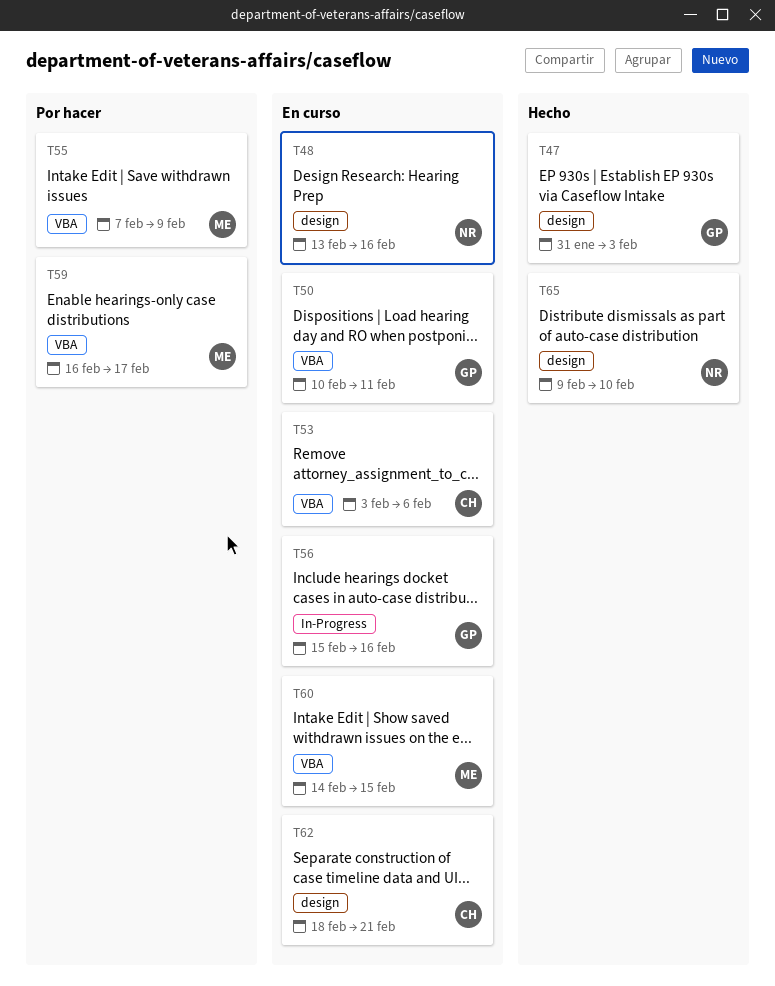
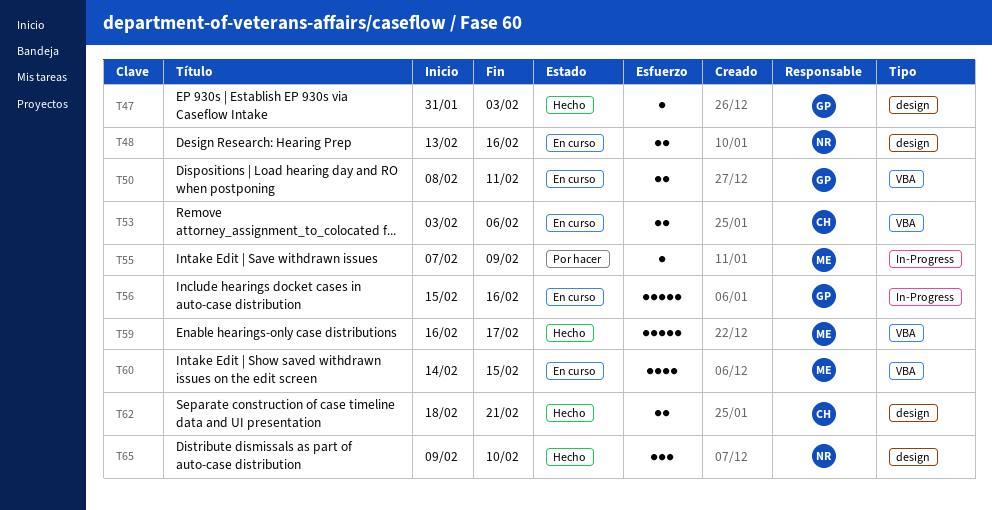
T50, start: Feb 10 -> Feb 8
T55, label: VBA -> In-Progress
T59, status: Por hacer -> Hecho
T62, status: En curso -> Hecho

